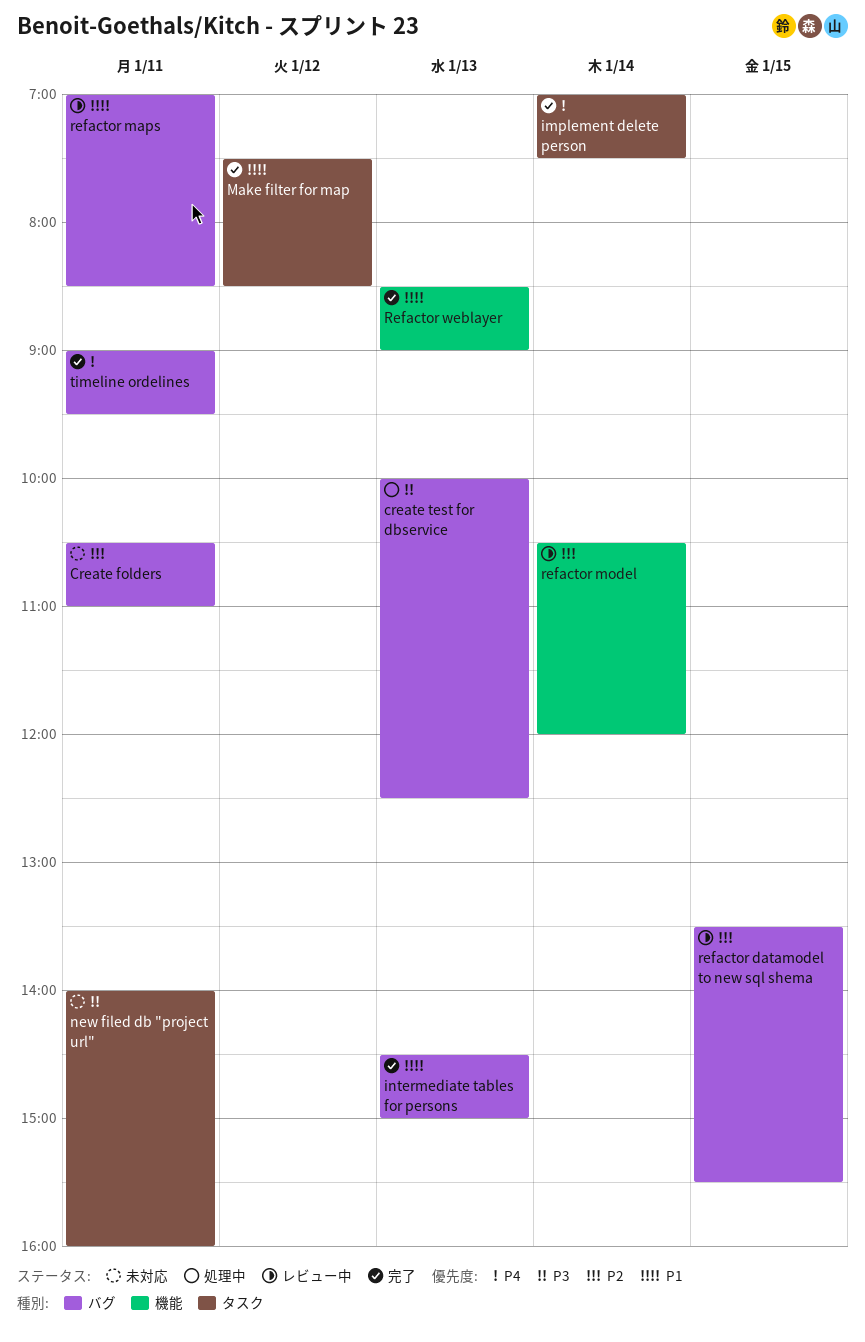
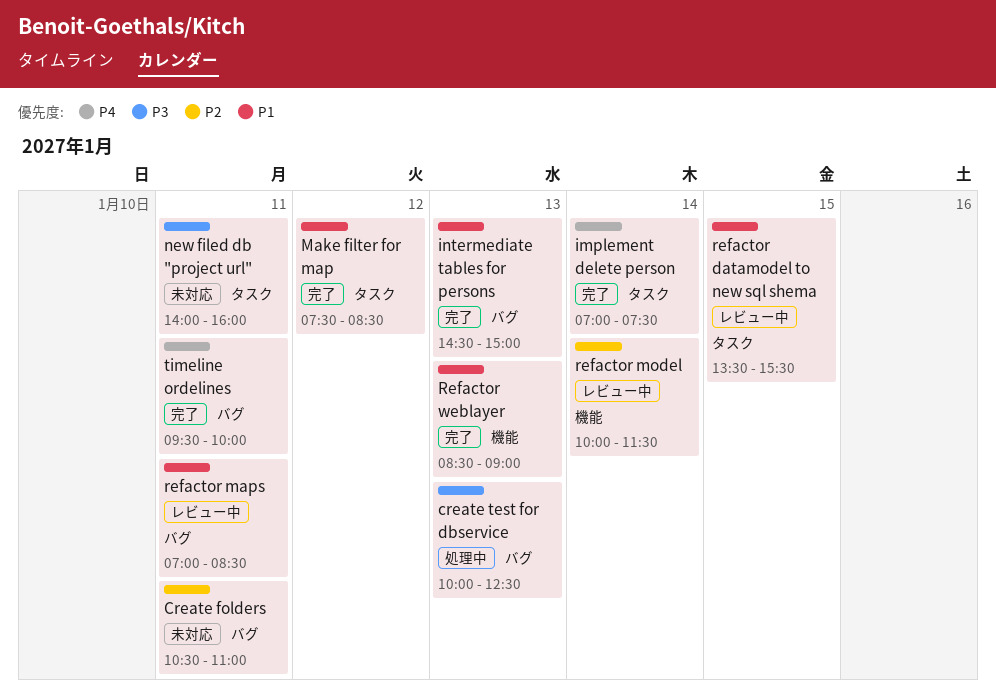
refactor datamodel to new sql shema, priority: P2 -> P1
refactor datamodel to new sql shema, label: バグ -> タスク
refactor model, begins: 10:30 -> 10:00
refactor model, ends: 12:00 -> 11:30
timeline ordelines, begins: 09:00 -> 09:30
timeline ordelines, ends: 09:30 -> 10:00

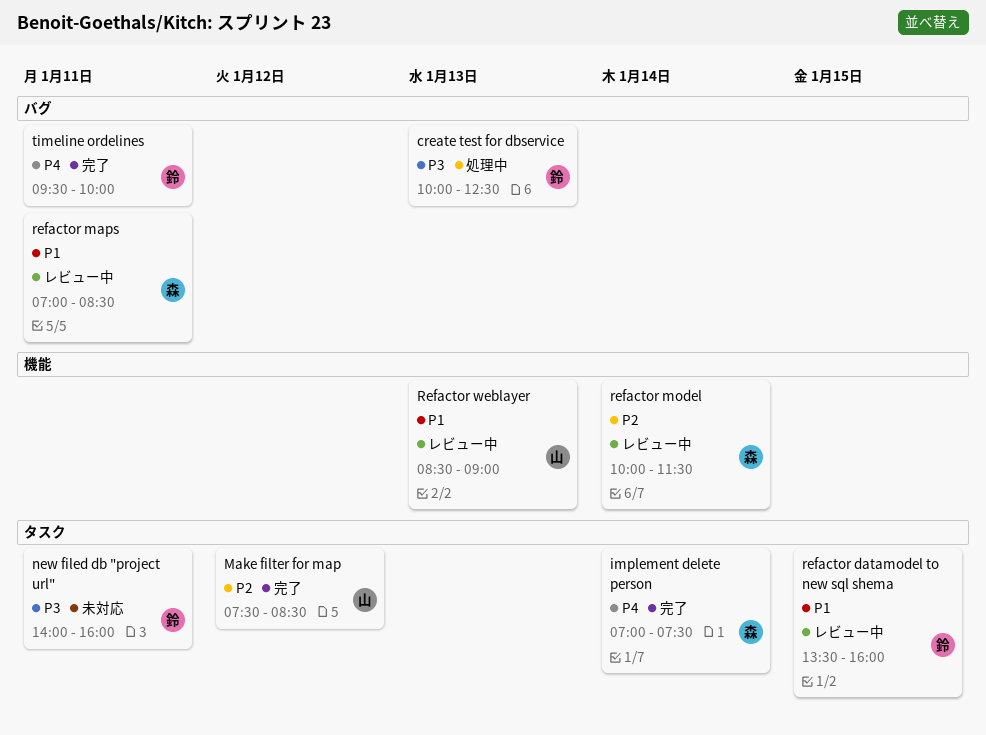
Create folders: present -> none
intermediate tables for persons: present -> none
Make filter for map, priority: P1 -> P2
refactor datamodel to new sql shema, ends: 15:30 -> 16:00
Refactor weblayer, status: 完了 -> レビュー中

